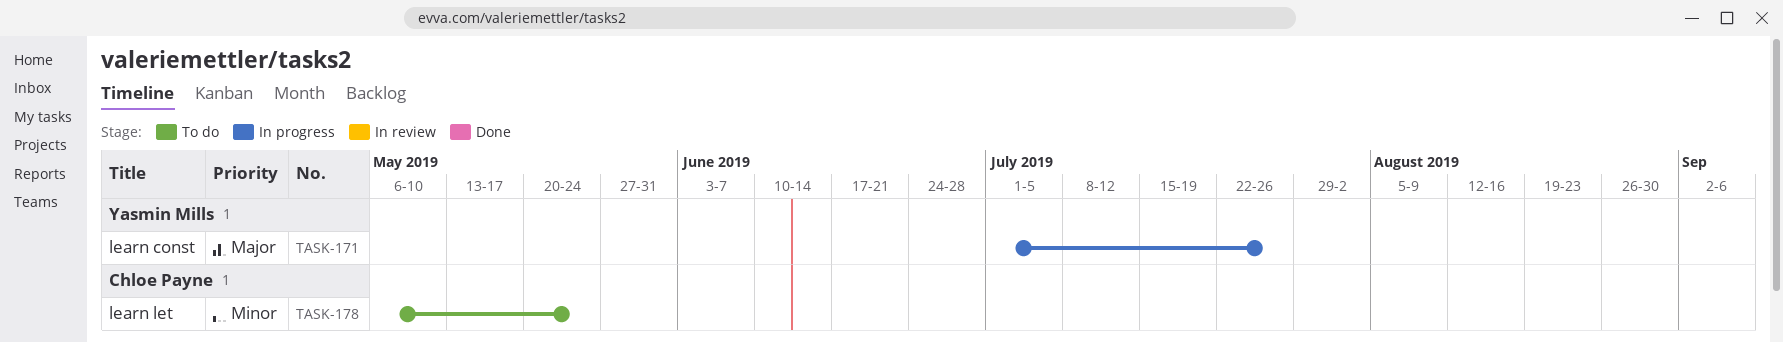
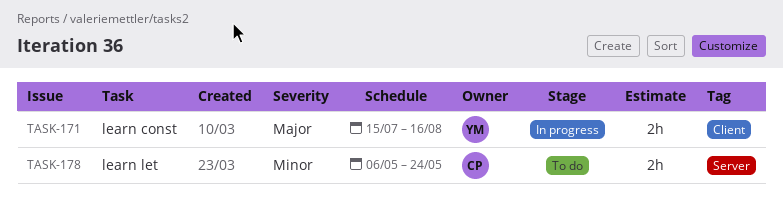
TASK-171, start: Jul 1 -> Jul 15
TASK-171, due: Jul 26 -> Aug 16

